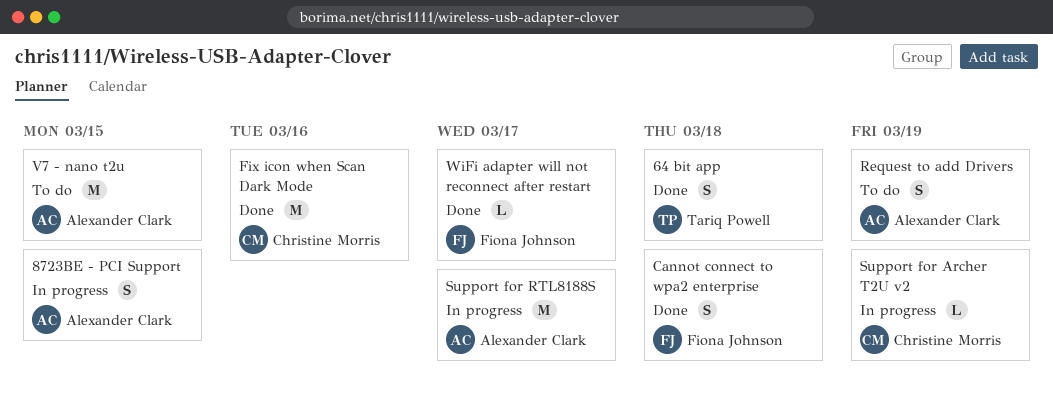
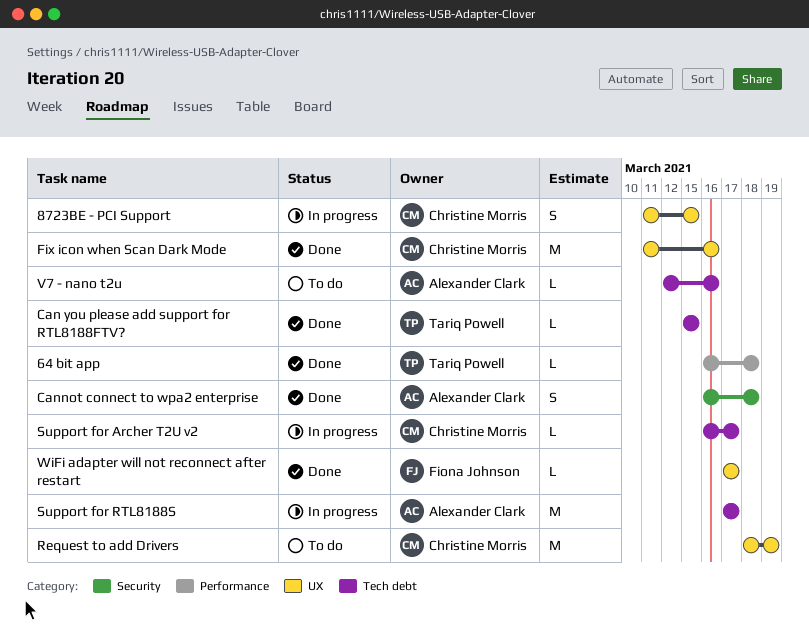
64 bit app, estimate: S -> L
8723BE - PCI Support, owner: Alexander Clark -> Christine Morris
Can you please add support for RTL8188FTV?: none -> present
Cannot connect to wpa2 enterprise, owner: Fiona Johnson -> Alexander Clark
Request to add Drivers, owner: Alexander Clark -> Christine Morris
Request to add Drivers, estimate: S -> M
Support for Archer T2U v2, due: Mar 19 -> Mar 17
V7 - nano t2u, estimate: M -> L
V7 - nano t2u, due: Mar 15 -> Mar 16

